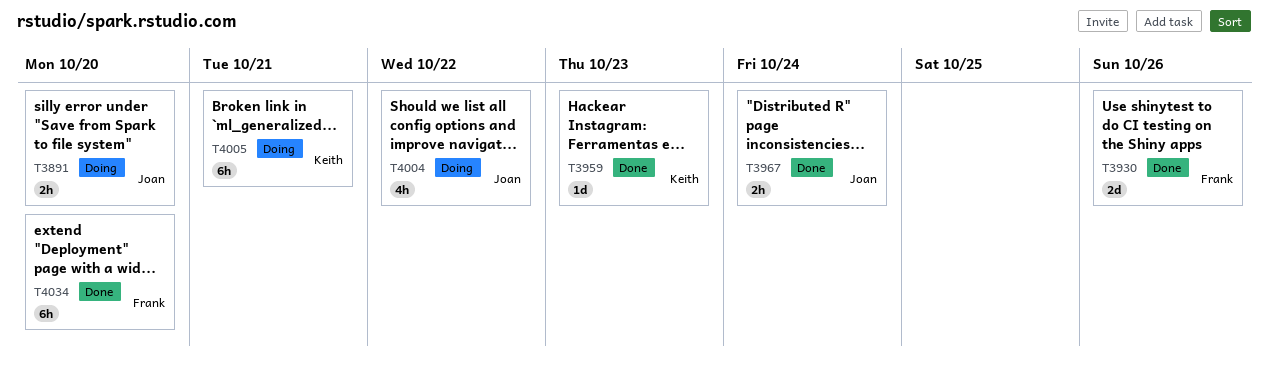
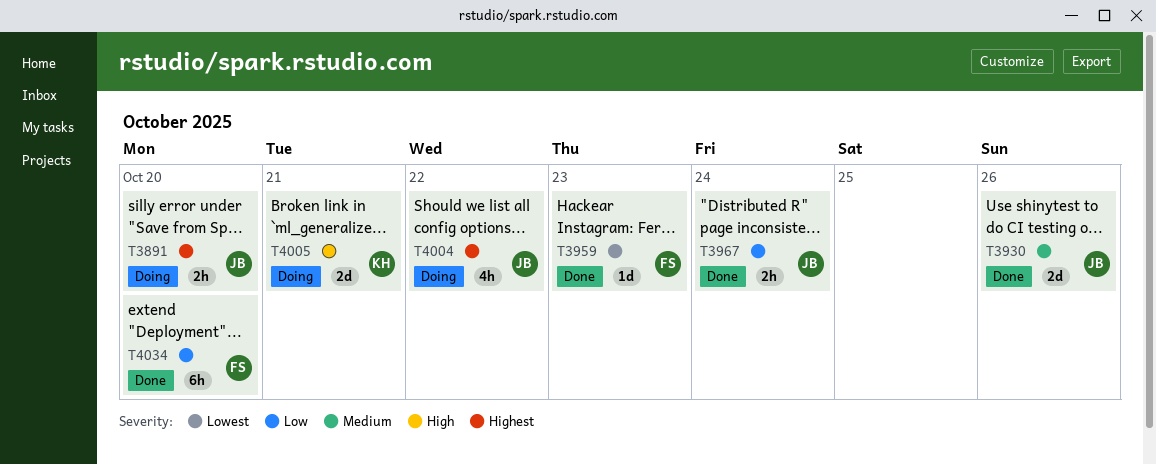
T3930, owner: Frank -> Joan
T3959, owner: Keith -> Frank
T4005, estimate: 6h -> 2d

